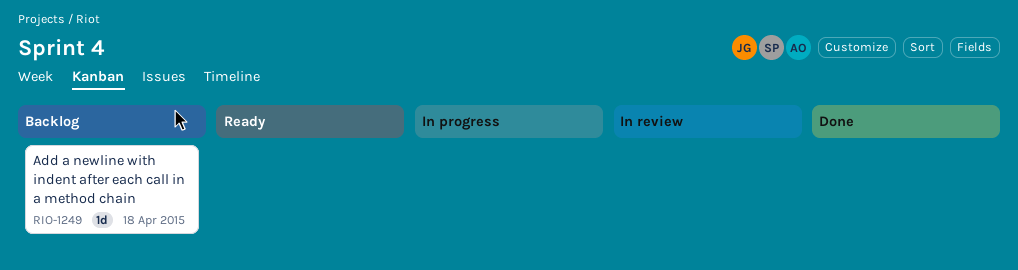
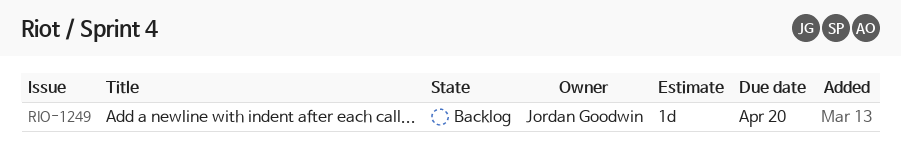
RIO-1249, due: Apr 18 -> Apr 20

